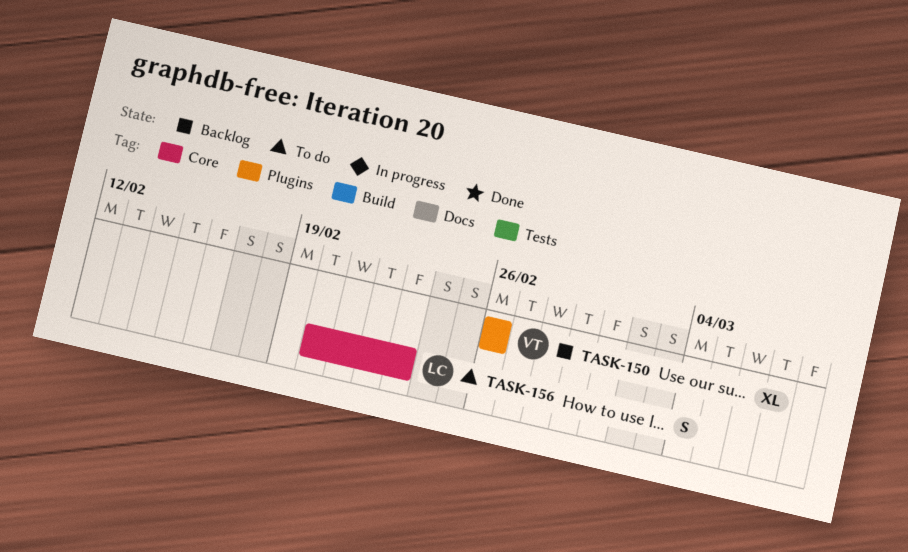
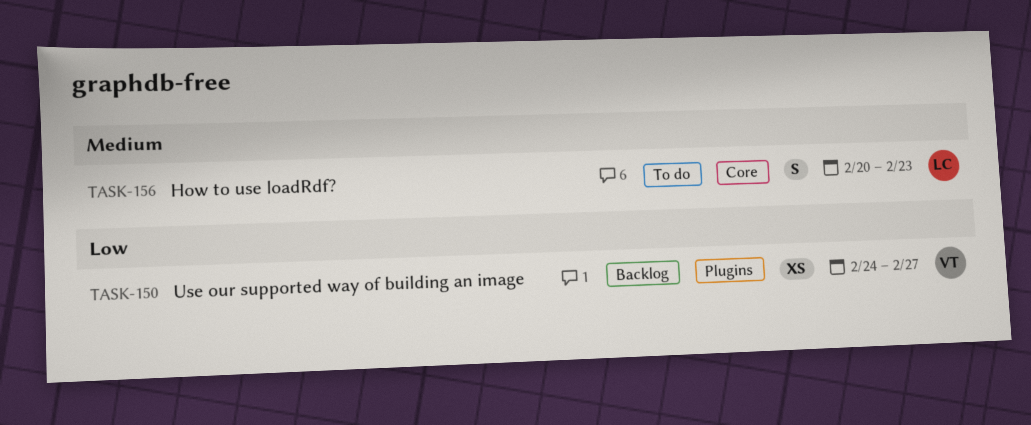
TASK-150, estimate: XL -> XS
TASK-150, start: Feb 26 -> Feb 24
TASK-150, due: Feb 26 -> Feb 27

